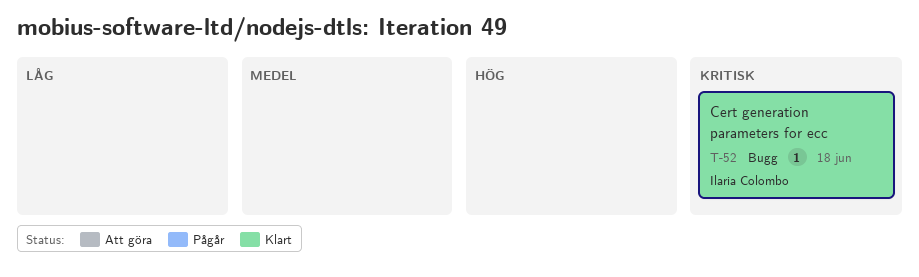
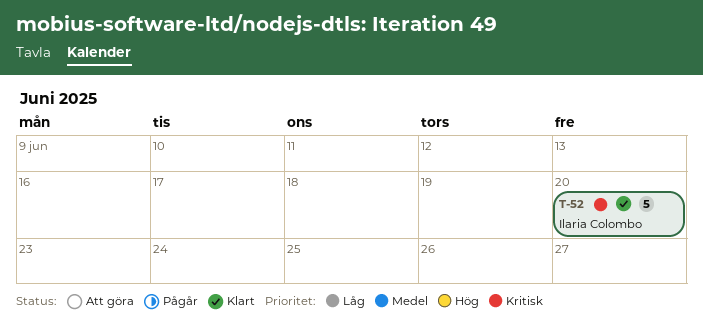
T-52, estimate: 1 -> 5
T-52, due: Jun 18 -> Jun 20

